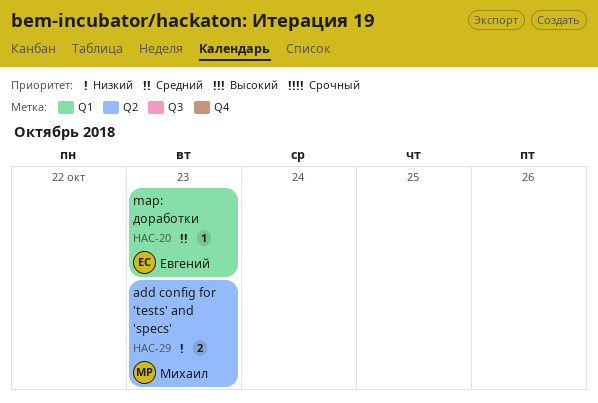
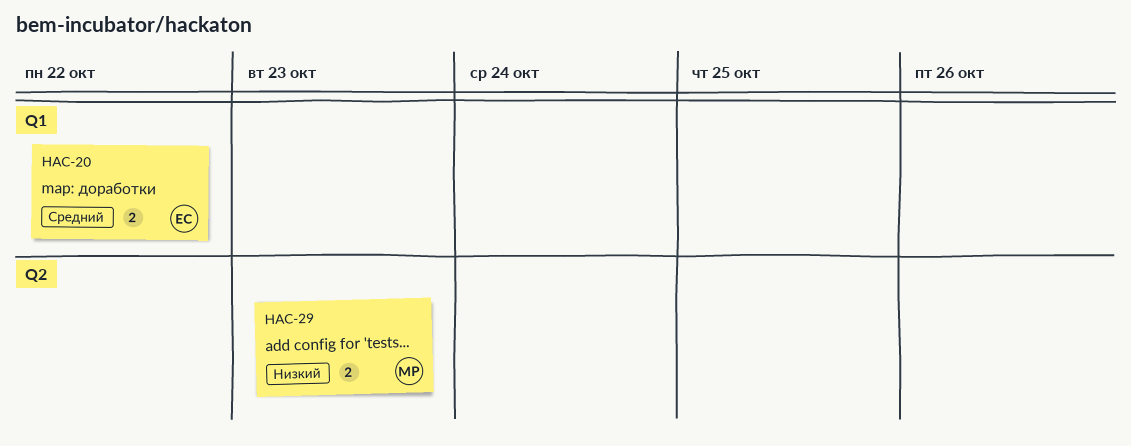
HAC-20, estimate: 1 -> 2
HAC-20, due: Oct 23 -> Oct 22

